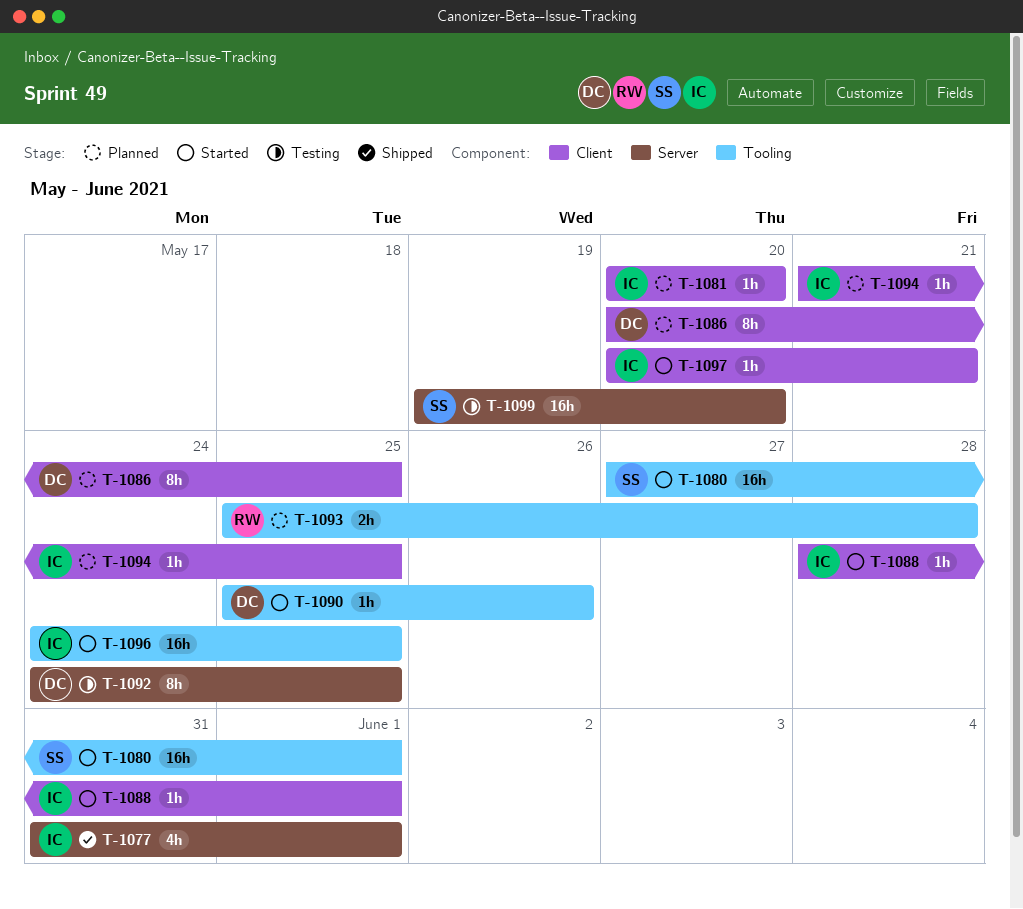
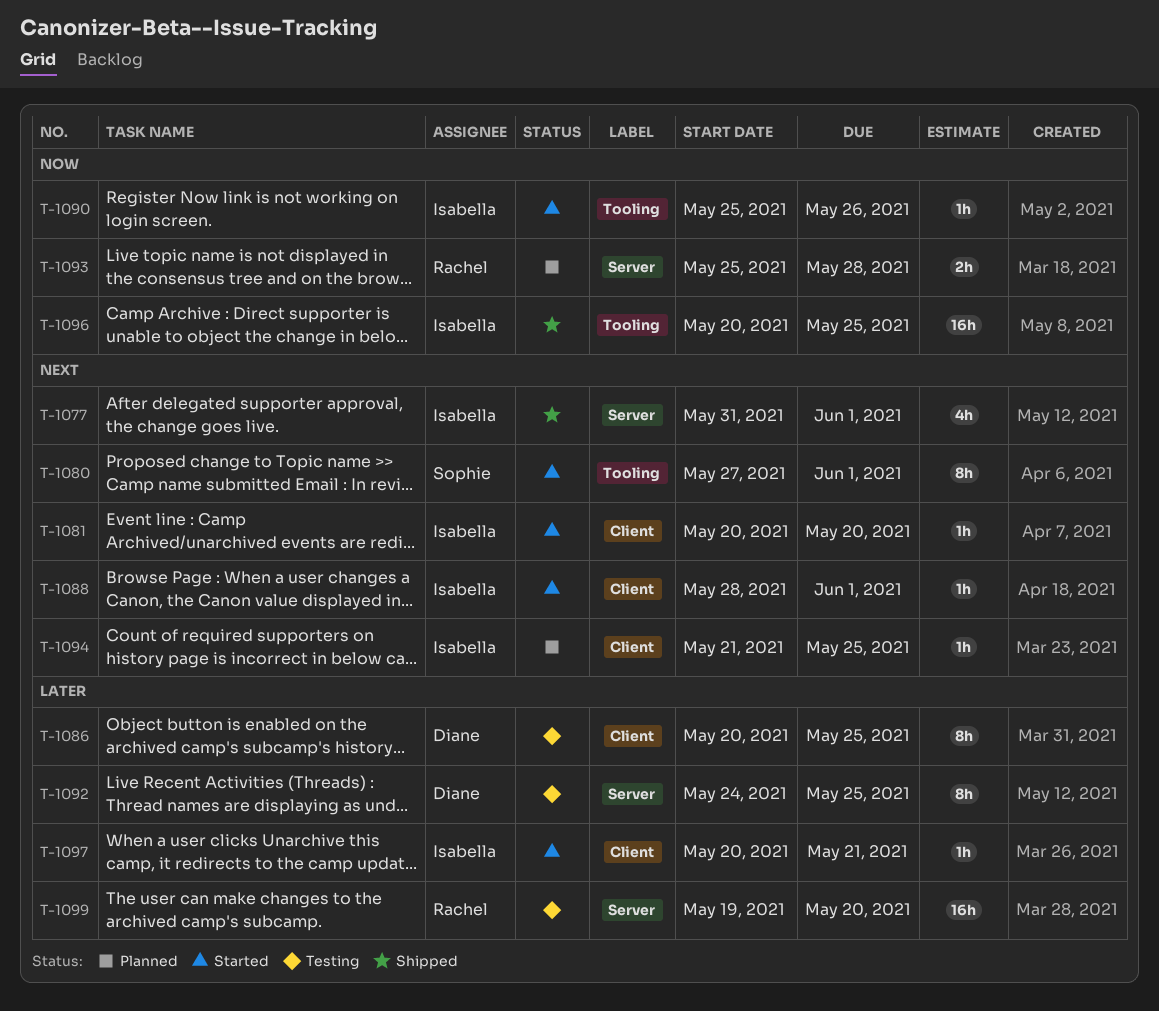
T-1080, estimate: 16h -> 8h
T-1081, status: Planned -> Started
T-1086, status: Planned -> Testing
T-1090, owner: Diane -> Isabella
T-1093, label: Tooling -> Server
T-1096, status: Started -> Shipped
T-1096, start: May 24 -> May 20
T-1099, owner: Sophie -> Rachel

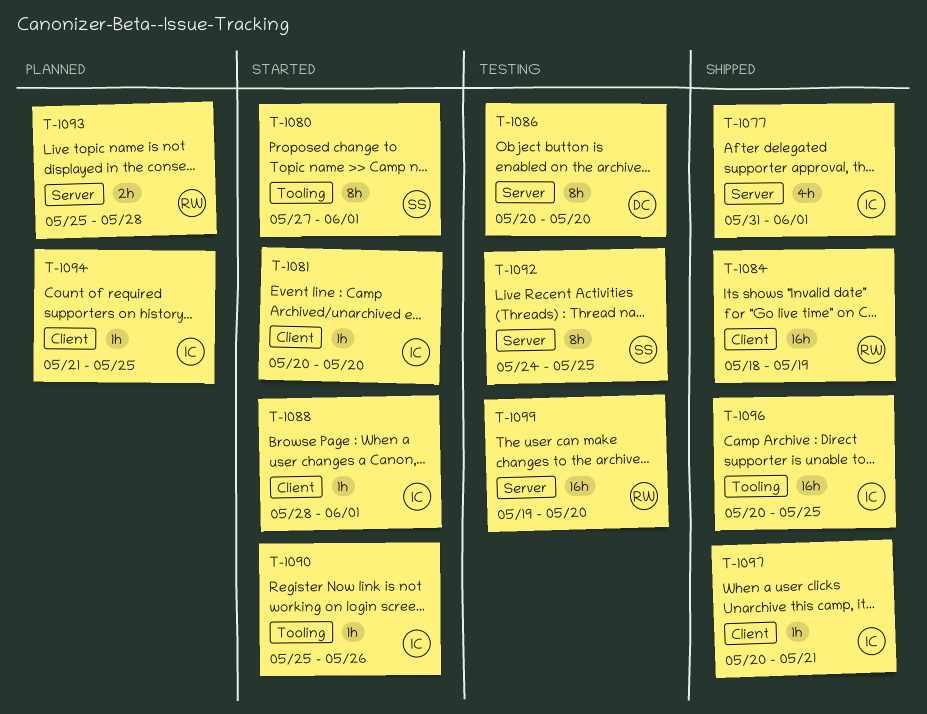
T-1084: none -> present
T-1086, label: Client -> Server
T-1086, due: May 25 -> May 20
T-1092, owner: Diane -> Sophie
T-1097, status: Started -> Shipped

